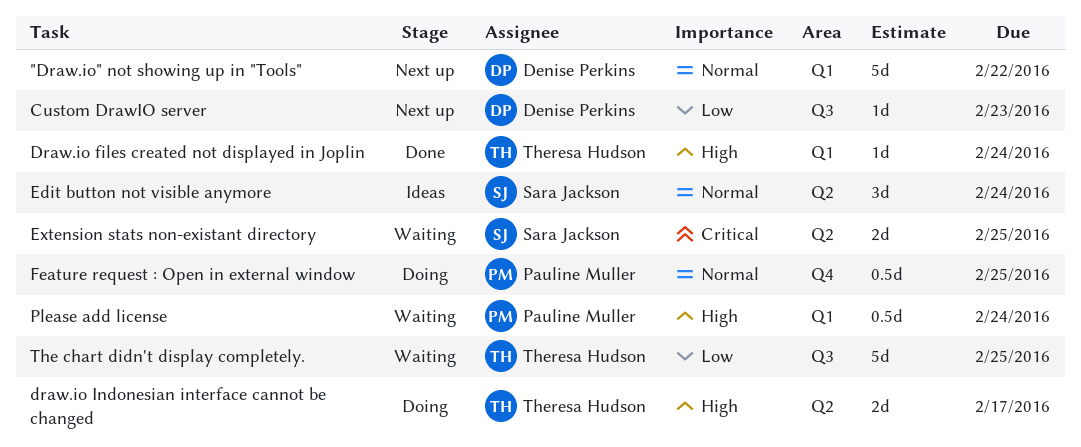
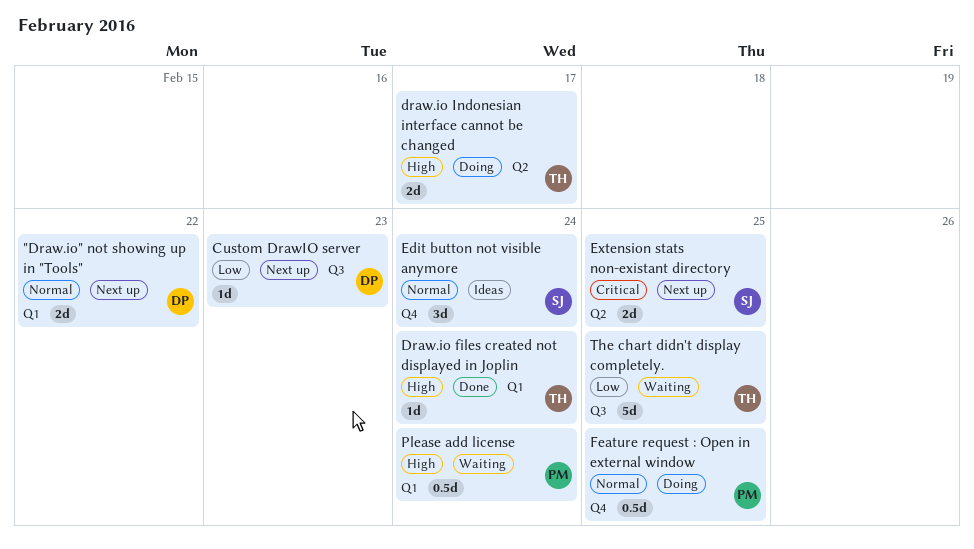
"Draw.io" not showing up in "Tools", estimate: 5d -> 2d
Edit button not visible anymore, label: Q2 -> Q4
Extension stats non-existant directory, status: Waiting -> Next up

